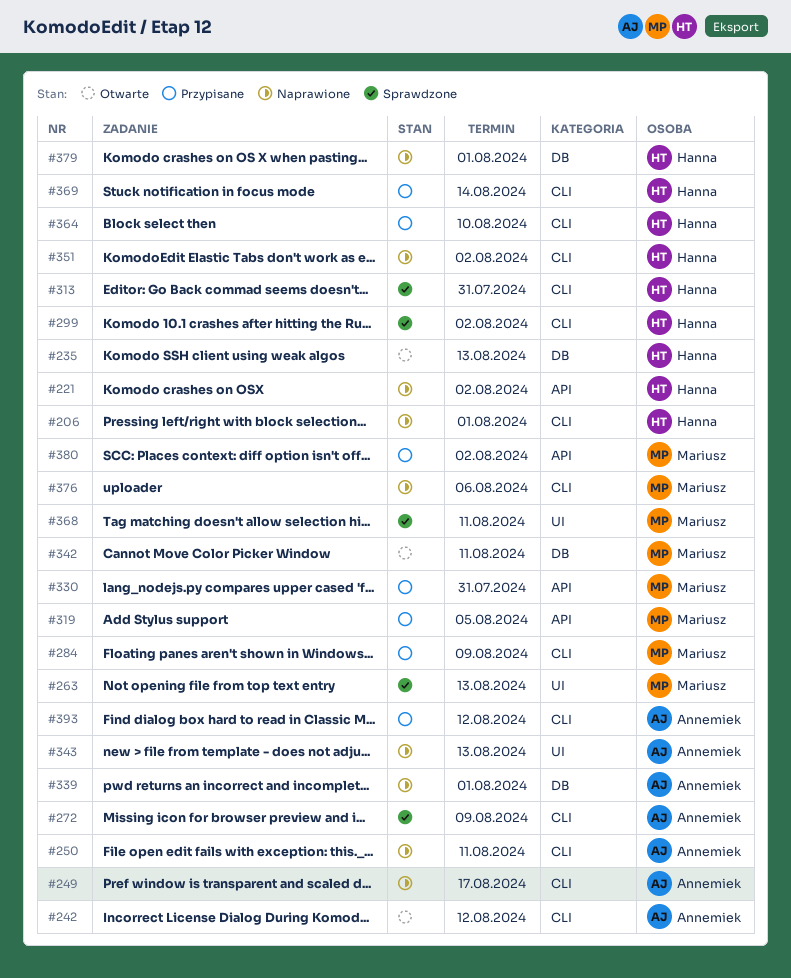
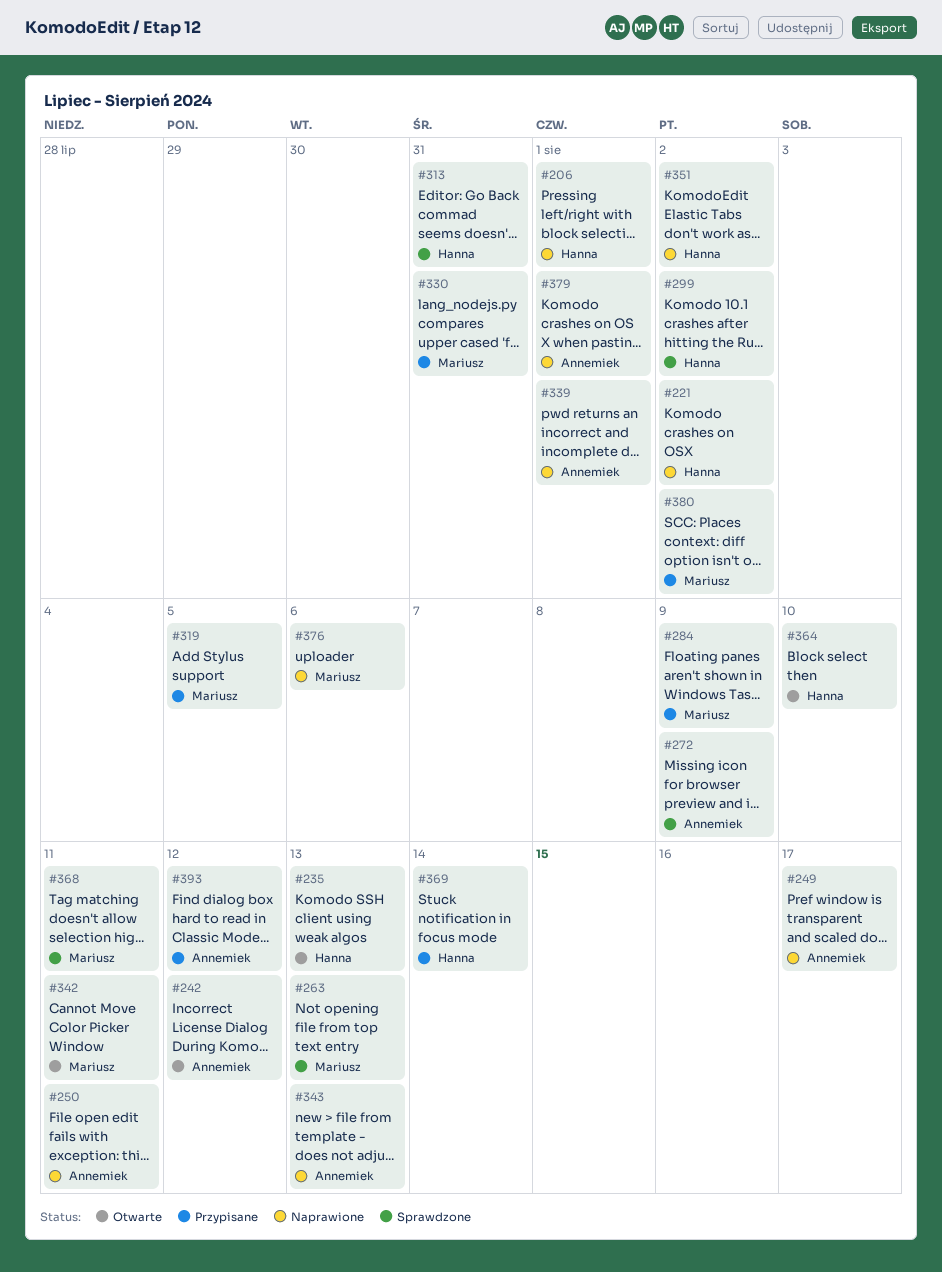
#364, status: Przypisane -> Otwarte
#379, owner: Hanna -> Annemiek

